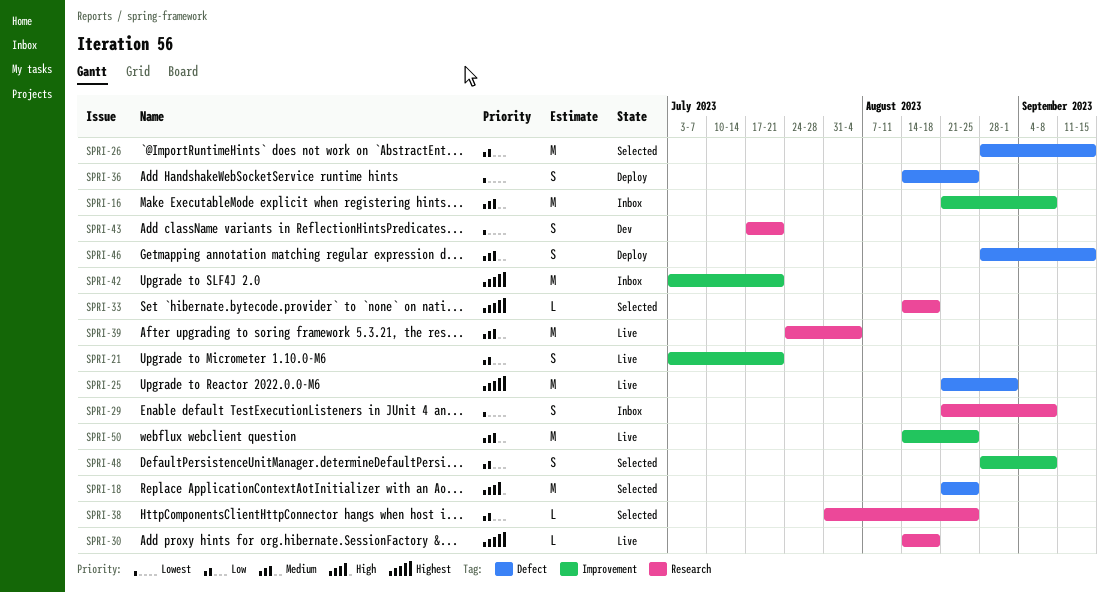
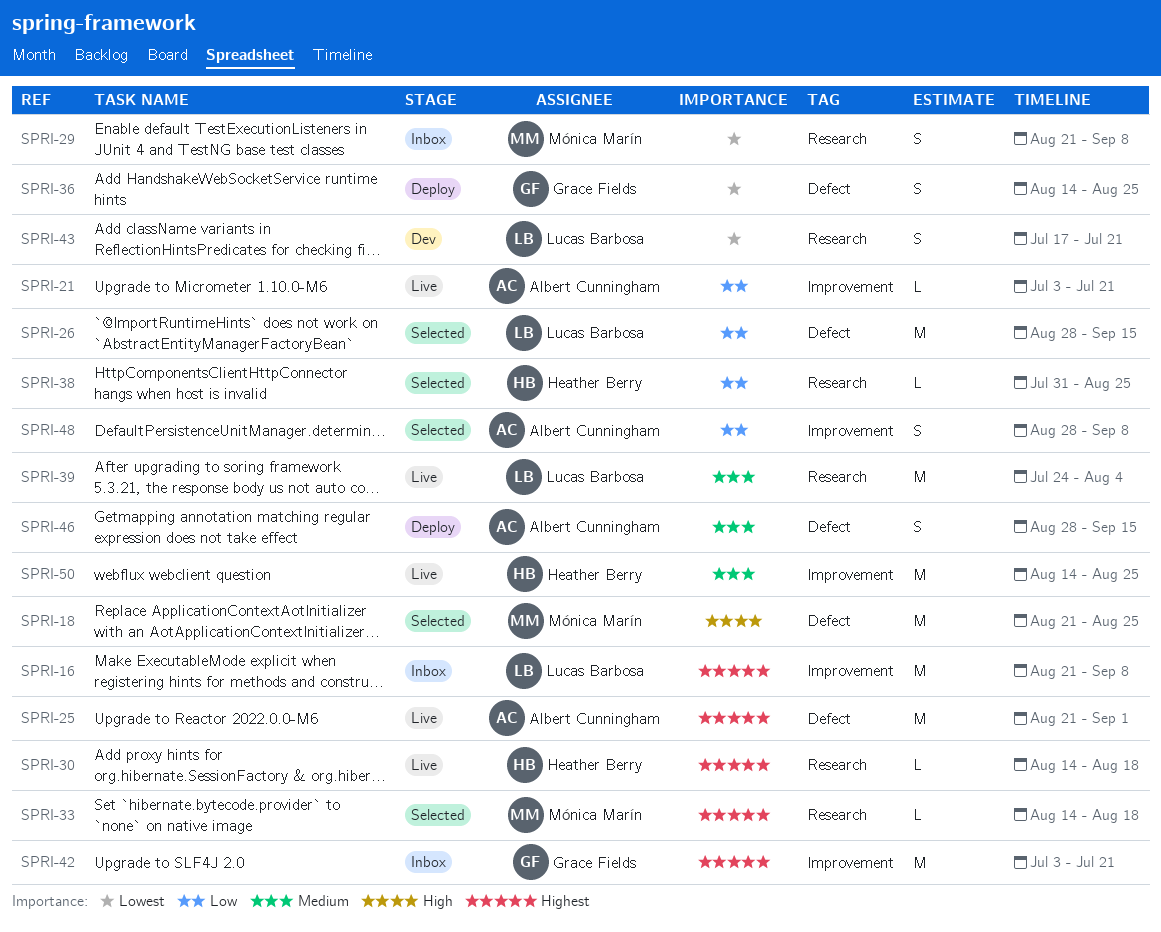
SPRI-16, priority: Medium -> Highest
SPRI-21, estimate: S -> L

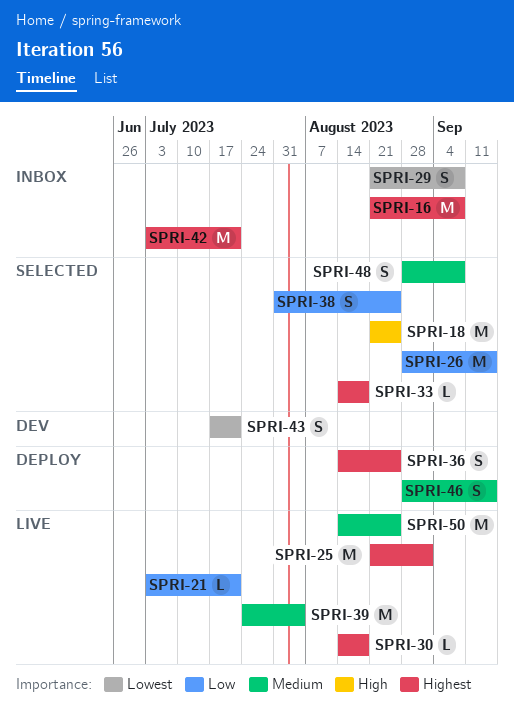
SPRI-36, priority: Lowest -> Highest
SPRI-38, estimate: L -> S
SPRI-48, priority: Low -> Medium

